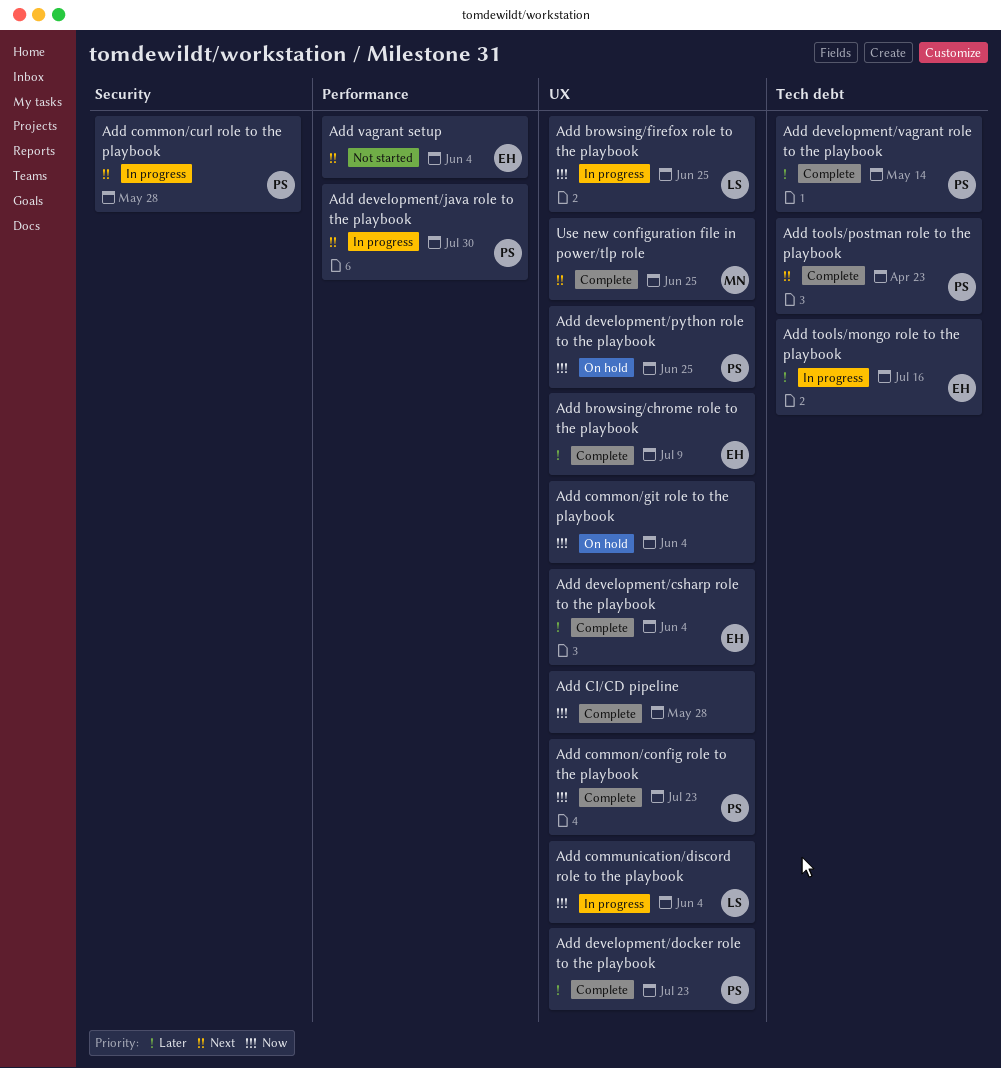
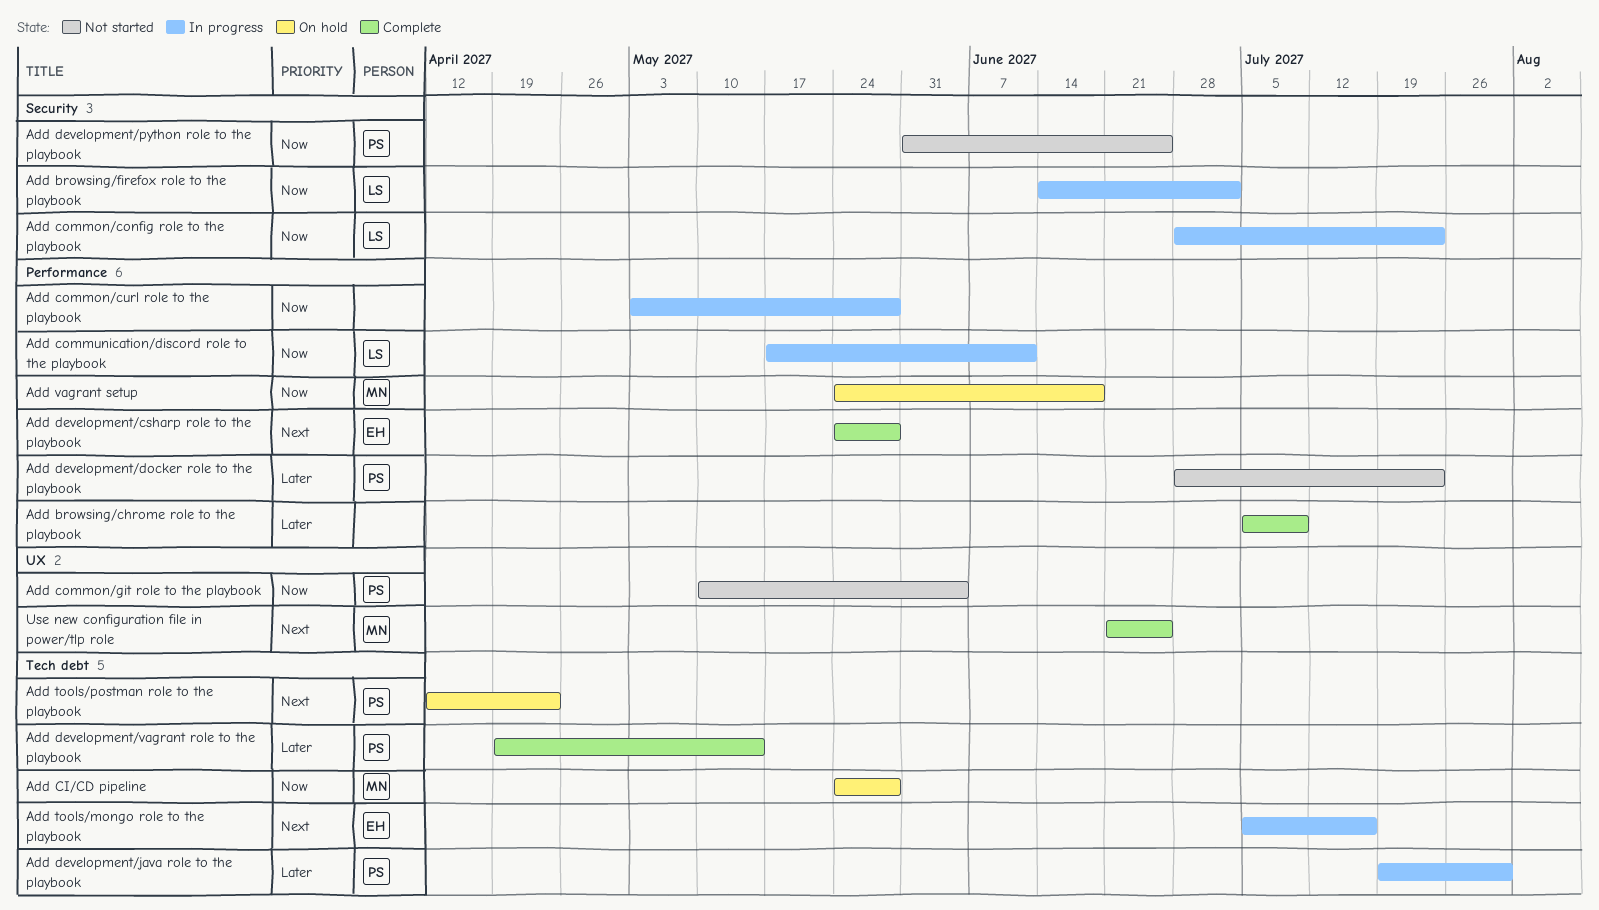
Add browsing/chrome role to the playbook, owner: EH -> none
Add browsing/chrome role to the playbook, label: UX -> Performance
Add browsing/firefox role to the playbook, label: UX -> Security
Add browsing/firefox role to the playbook, due: Jun 25 -> Jul 2
Add CI/CD pipeline, status: Complete -> On hold
Add CI/CD pipeline, owner: none -> MN
Add CI/CD pipeline, label: UX -> Tech debt
Add common/config role to the playbook, status: Complete -> In progress
Add common/config role to the playbook, owner: PS -> LS
Add common/config role to the playbook, label: UX -> Security
Add common/curl role to the playbook, owner: PS -> none
Add common/curl role to the playbook, priority: Next -> Now
Add common/curl role to the playbook, label: Security -> Performance
Add common/git role to the playbook, status: On hold -> Not started
Add common/git role to the playbook, owner: none -> PS
Add communication/discord role to the playbook, label: UX -> Performance
Add communication/discord role to the playbook, due: Jun 4 -> Jun 11
Add development/csharp role to the playbook, priority: Later -> Next
Add development/csharp role to the playbook, label: UX -> Performance
Add development/csharp role to the playbook, due: Jun 4 -> May 28
Add development/docker role to the playbook, status: Complete -> Not started
Add development/docker role to the playbook, label: UX -> Performance
Add development/java role to the playbook, priority: Next -> Later
Add development/java role to the playbook, label: Performance -> Tech debt
Add development/python role to the playbook, status: On hold -> Not started
Add development/python role to the playbook, label: UX -> Security
Add tools/mongo role to the playbook, priority: Later -> Next
Add tools/postman role to the playbook, status: Complete -> On hold
Add vagrant setup, status: Not started -> On hold
Add vagrant setup, owner: EH -> MN
Add vagrant setup, priority: Next -> Now
Add vagrant setup, due: Jun 4 -> Jun 18

